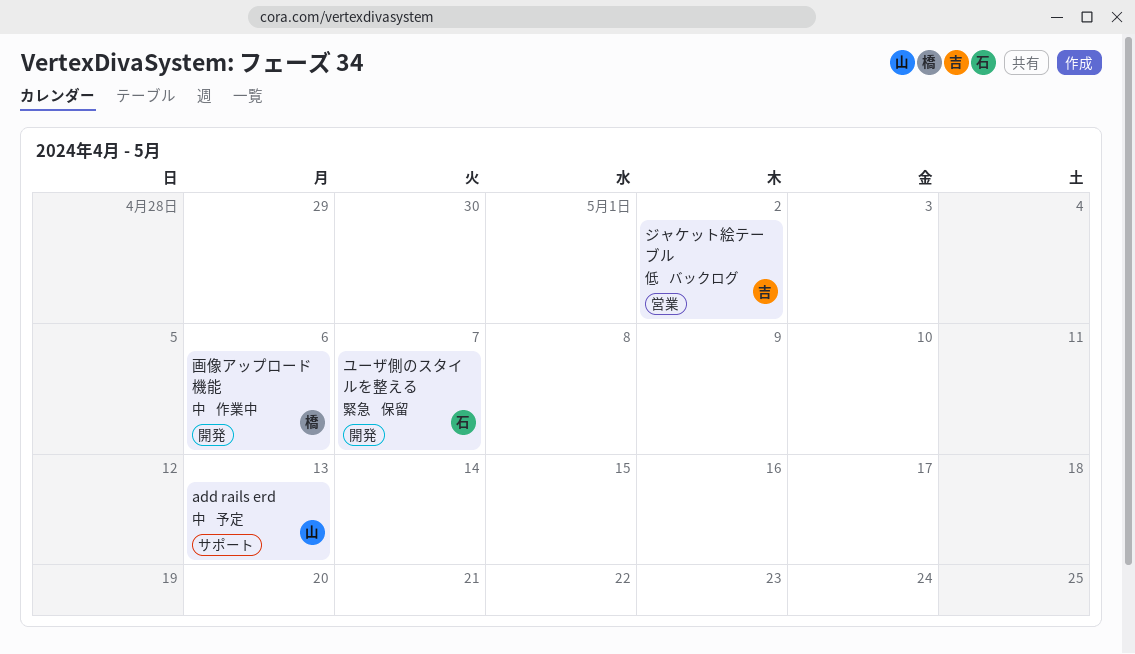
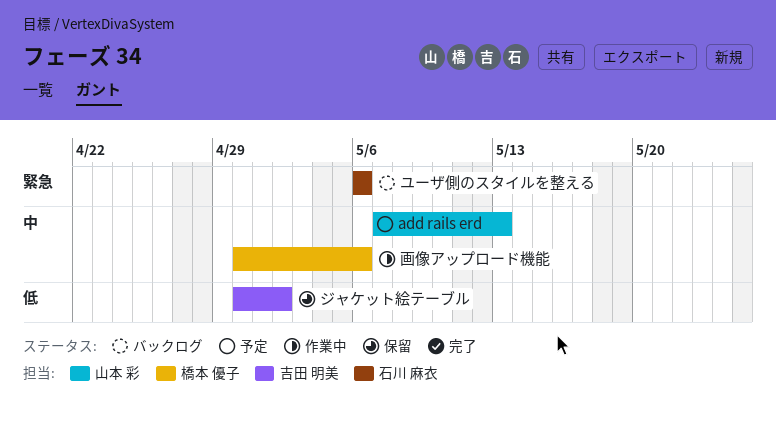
ジャケット絵テーブル, status: バックログ -> 保留
ユーザ側のスタイルを整える, status: 保留 -> バックログ
ユーザ側のスタイルを整える, due: May 7 -> May 6

